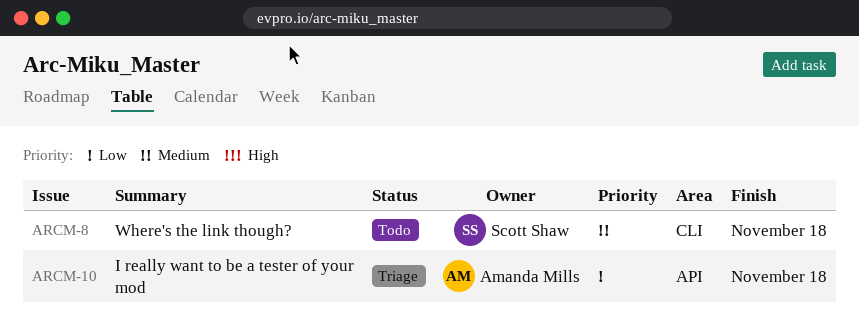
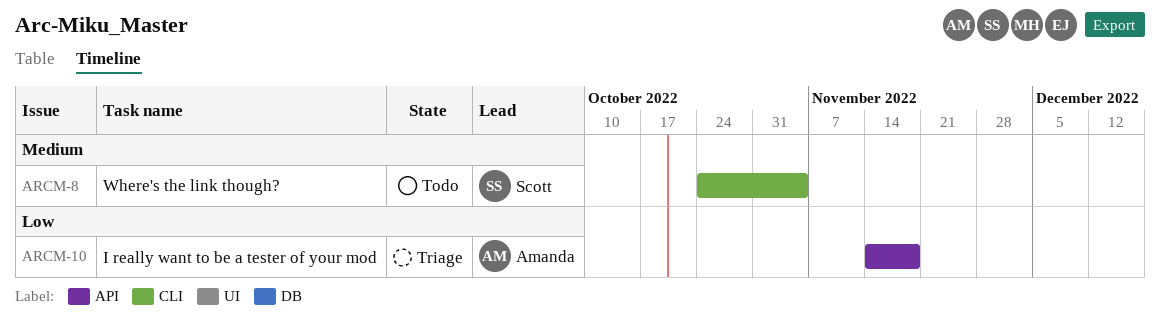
ARCM-8, due: Nov 18 -> Nov 4

